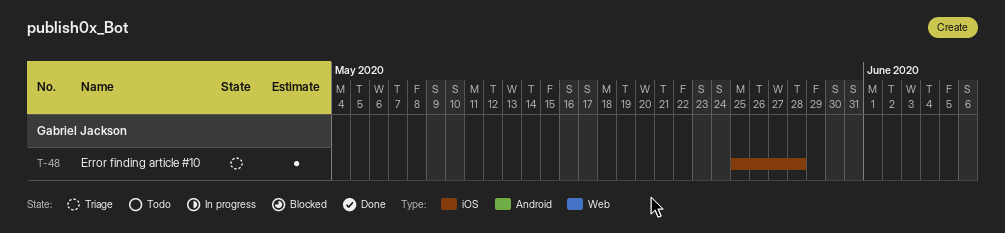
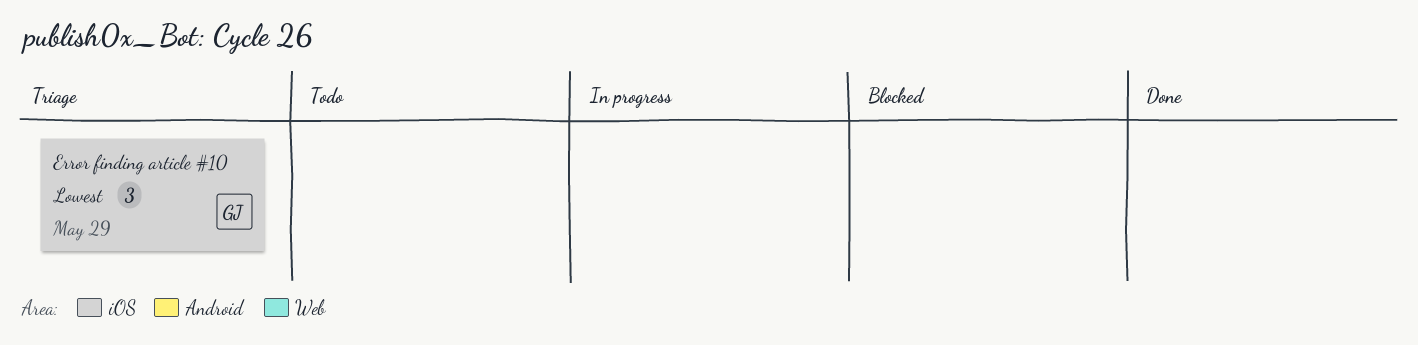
Error finding article #10, estimate: 1 -> 3
Error finding article #10, due: May 28 -> May 29

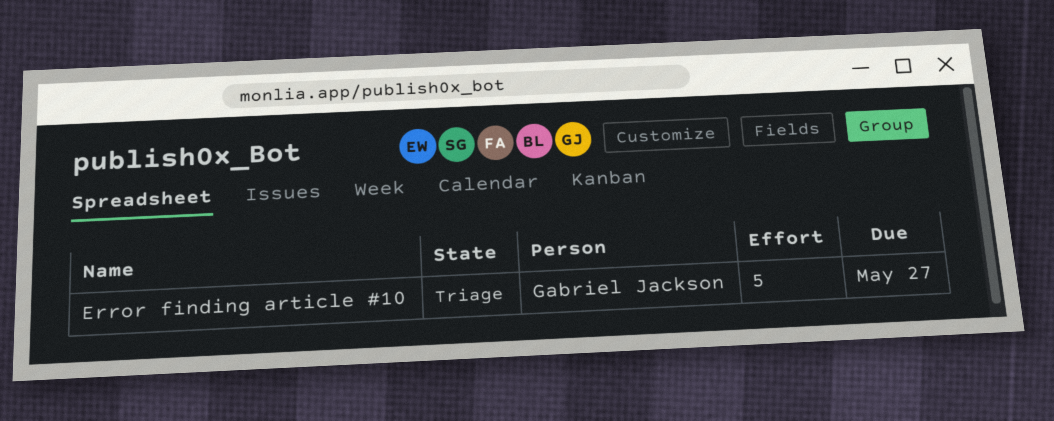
Error finding article #10, estimate: 3 -> 5
Error finding article #10, due: May 29 -> May 27

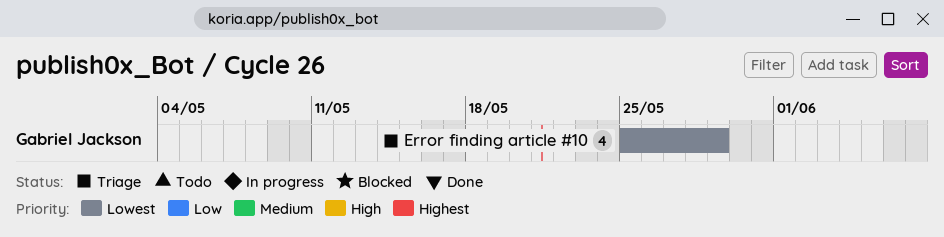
Error finding article #10, estimate: 5 -> 4
Error finding article #10, due: May 27 -> May 29

